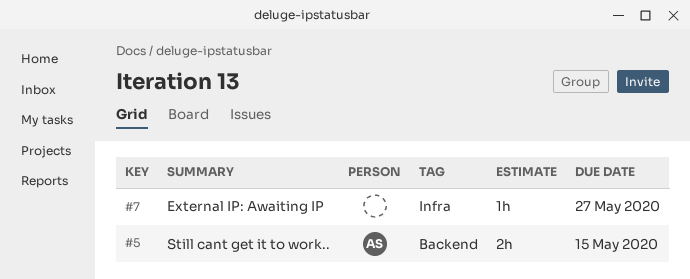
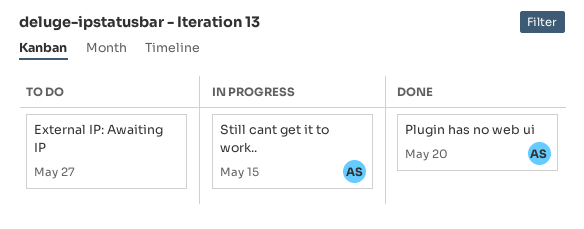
Plugin has no web ui: none -> present

